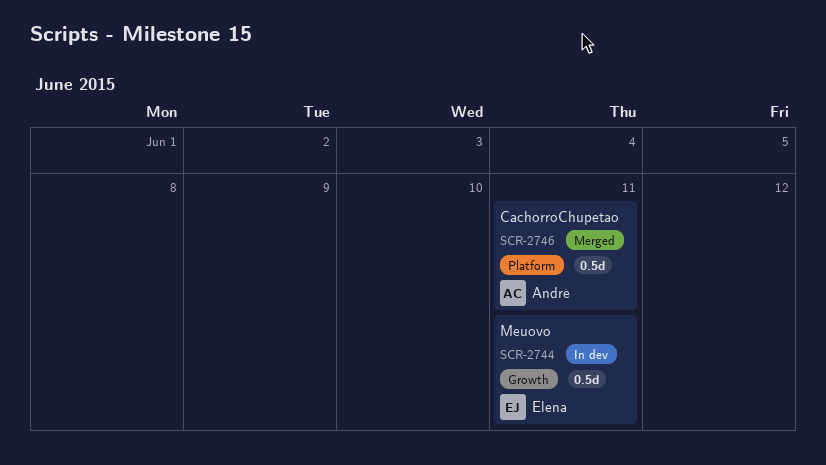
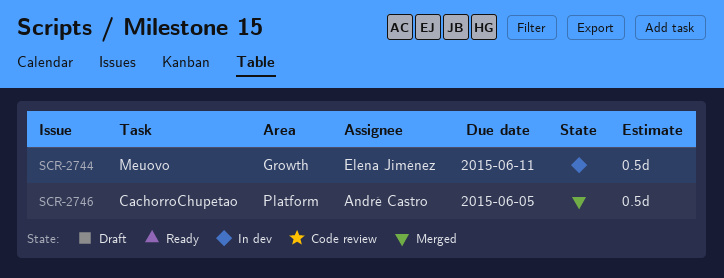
SCR-2746, due: Jun 11 -> Jun 5

